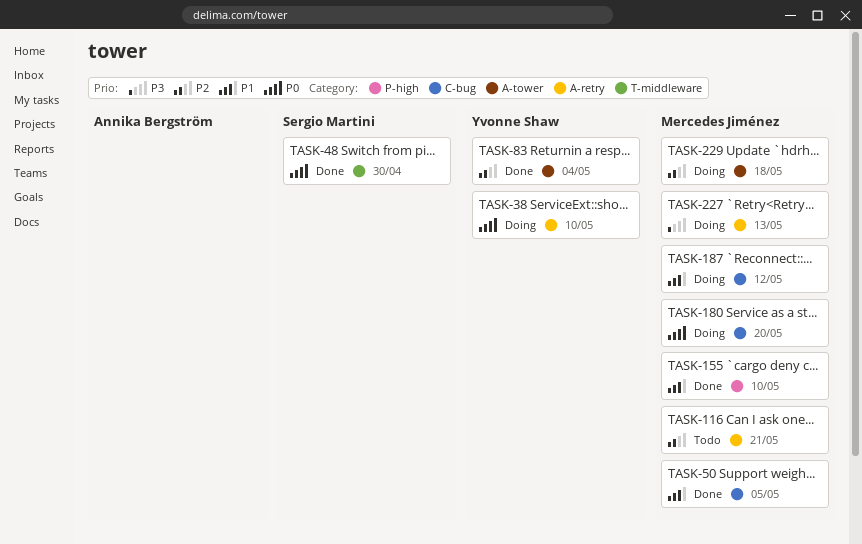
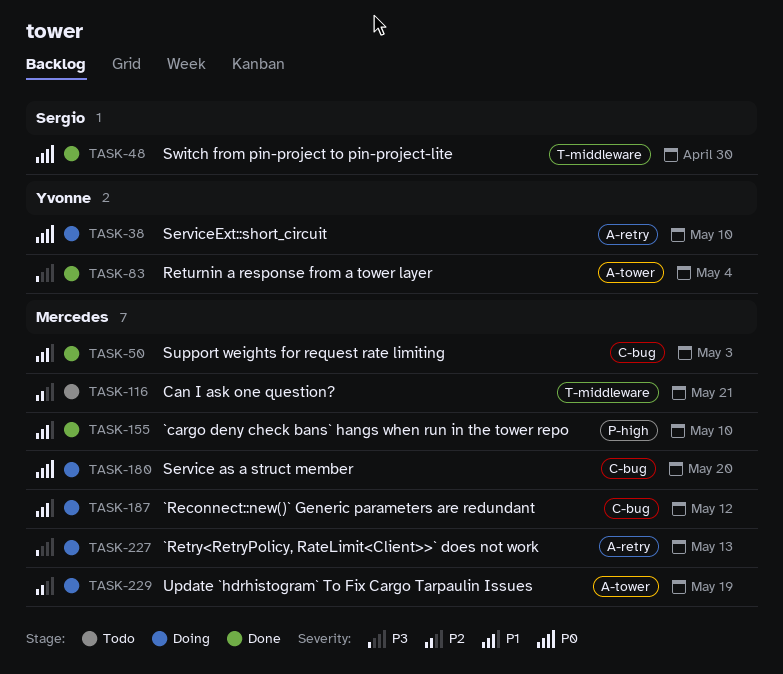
TASK-50, due: May 5 -> May 3
TASK-83, priority: P2 -> P3
TASK-116, label: A-retry -> T-middleware
TASK-229, due: May 18 -> May 19

